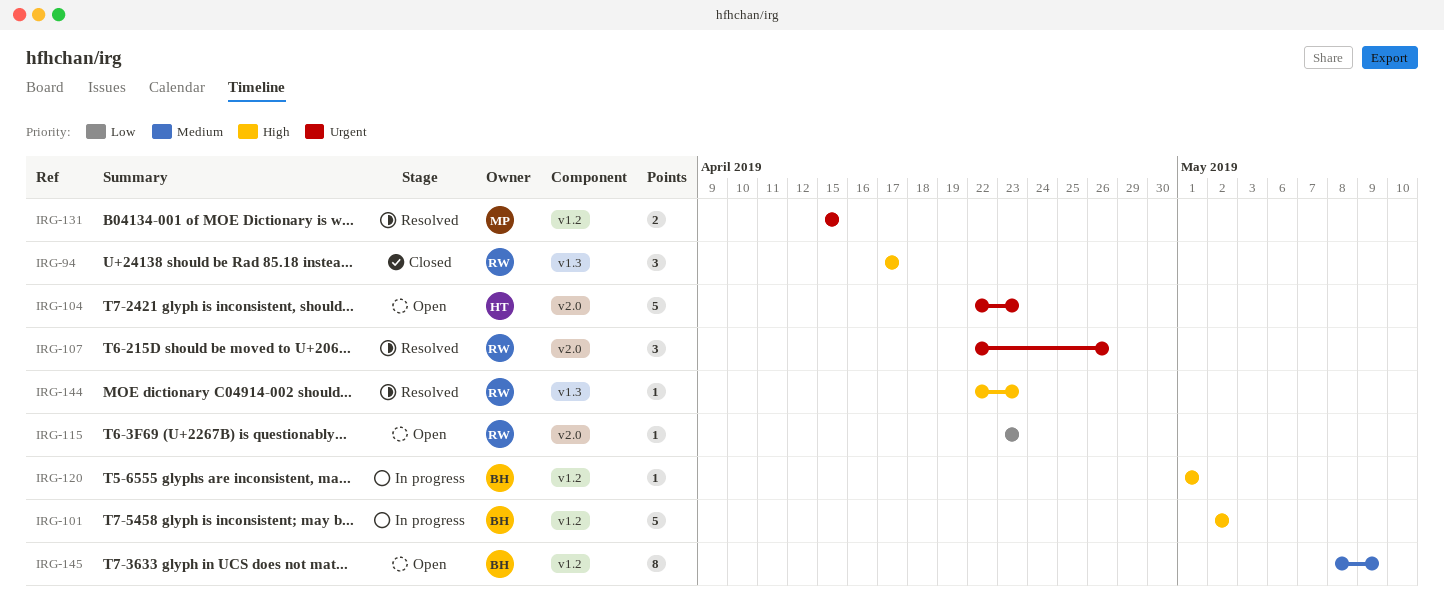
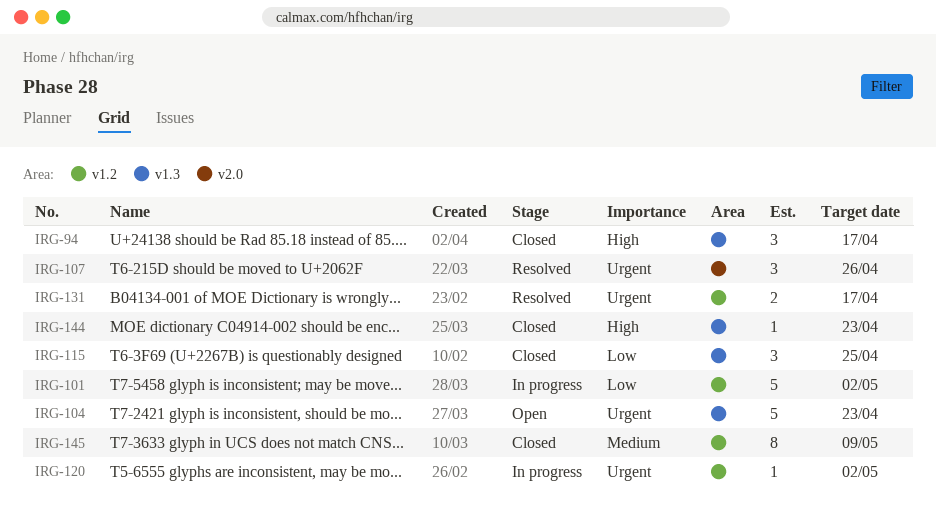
IRG-101, priority: High -> Low
IRG-104, label: v2.0 -> v1.3
IRG-115, status: Open -> Closed
IRG-115, label: v2.0 -> v1.3
IRG-115, estimate: 1 -> 3
IRG-115, due: Apr 23 -> Apr 25
IRG-120, priority: High -> Urgent
IRG-120, due: May 1 -> May 2
IRG-131, due: Apr 15 -> Apr 17
IRG-144, status: Resolved -> Closed
IRG-145, status: Open -> Closed

